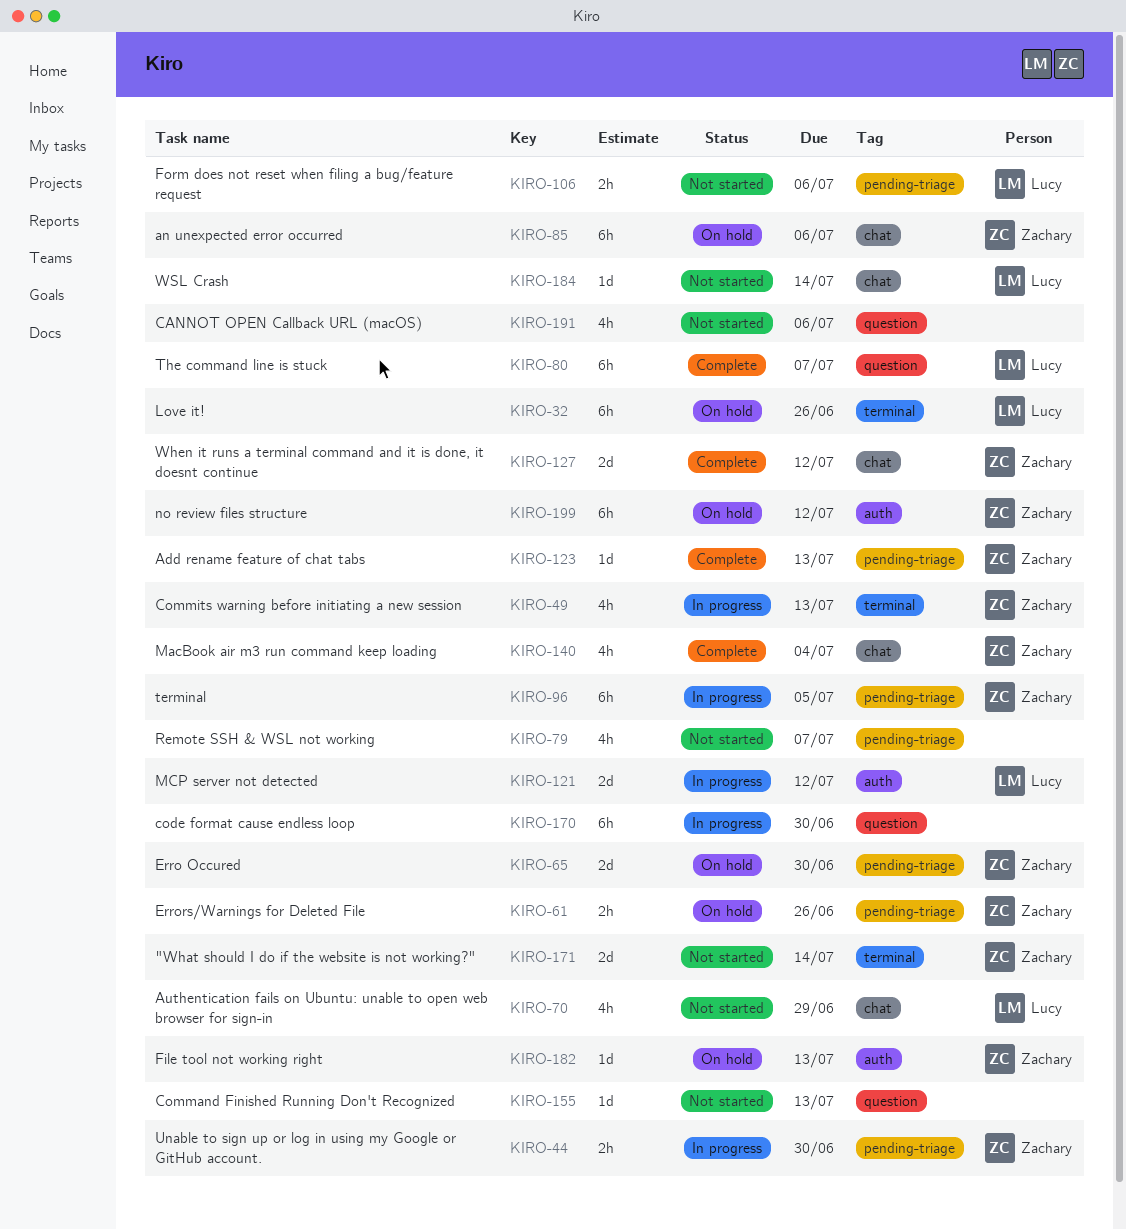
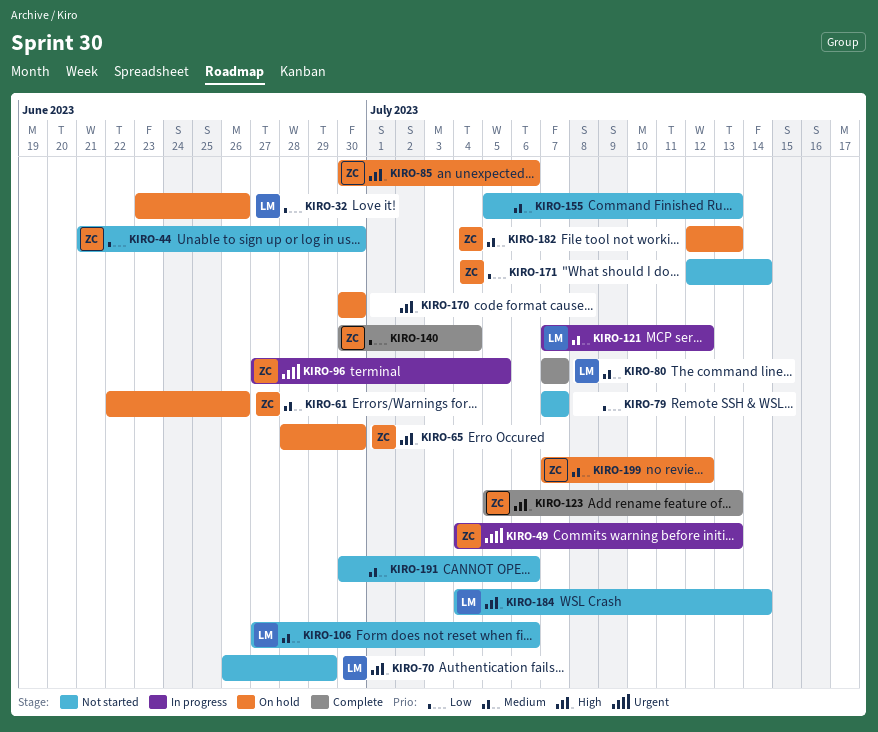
KIRO-44, status: In progress -> Not started
KIRO-127: present -> none
KIRO-170, status: In progress -> On hold

